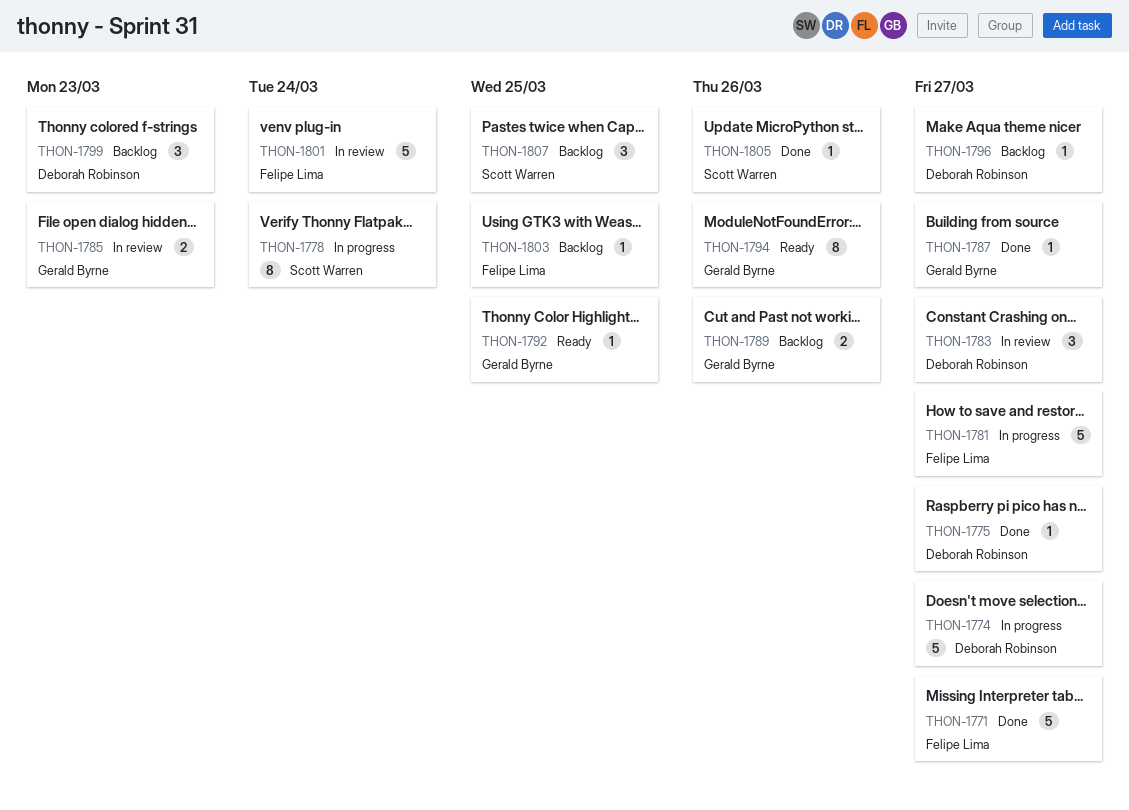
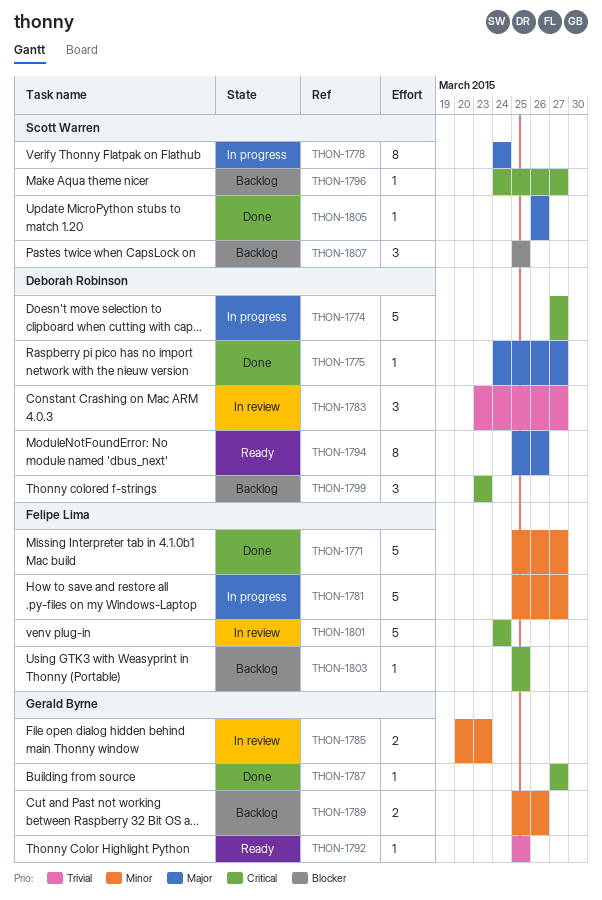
THON-1794, owner: Gerald Byrne -> Deborah Robinson
THON-1796, owner: Deborah Robinson -> Scott Warren

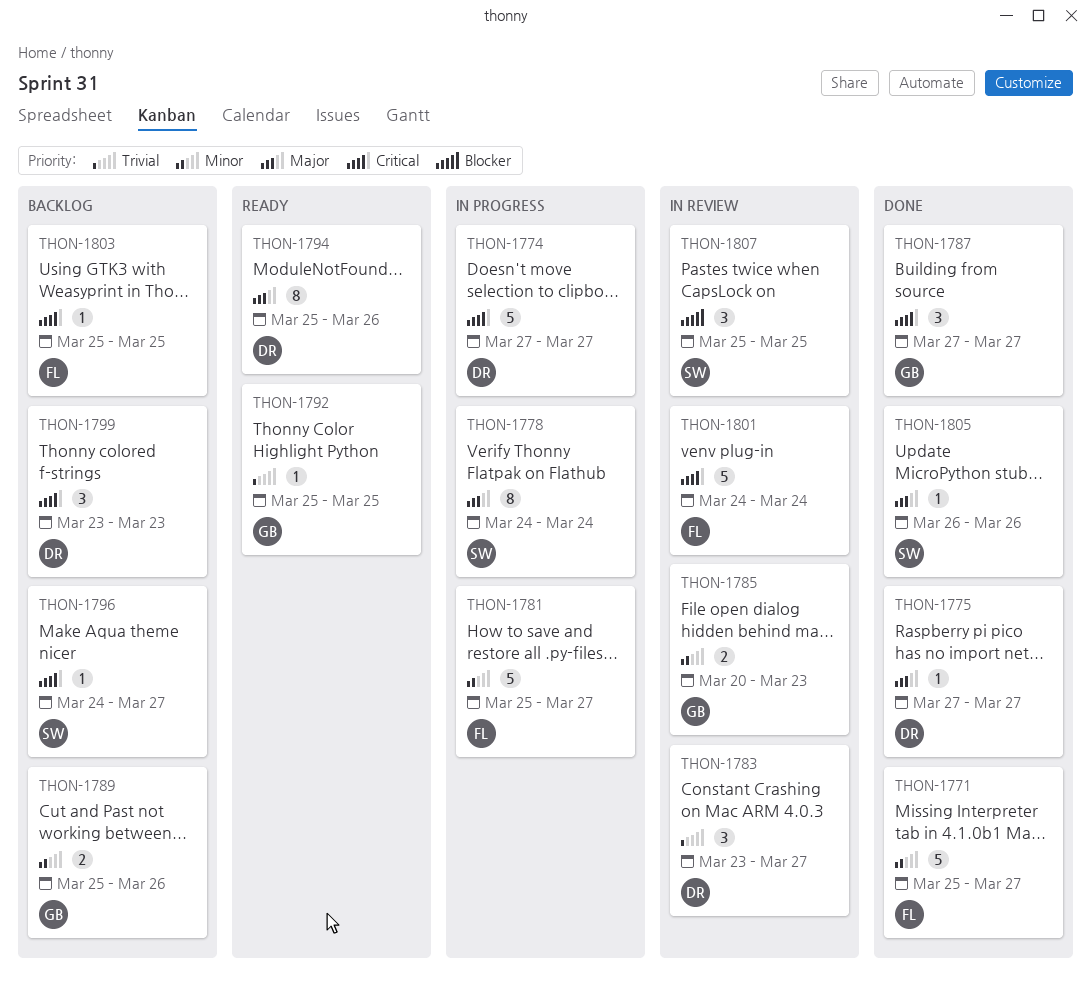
THON-1775, start: Mar 24 -> Mar 27
THON-1787, estimate: 1 -> 3
THON-1807, status: Backlog -> In review

